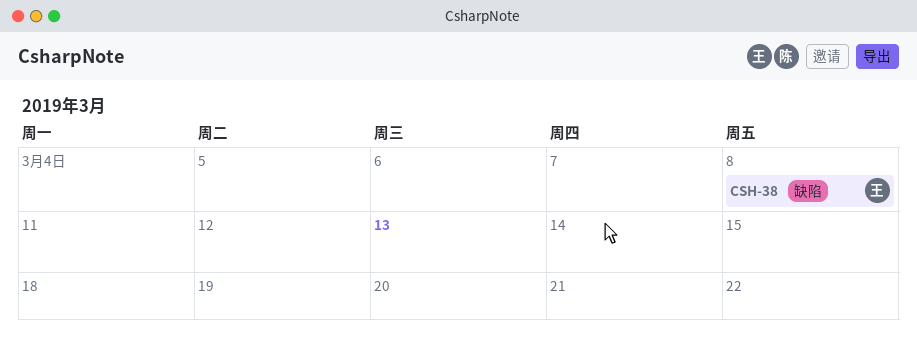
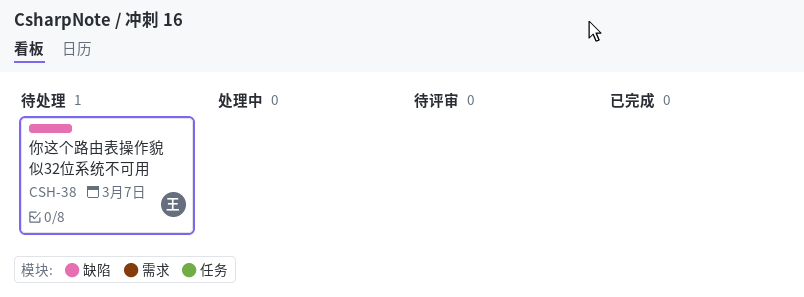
CSH-38, due: Mar 8 -> Mar 7

